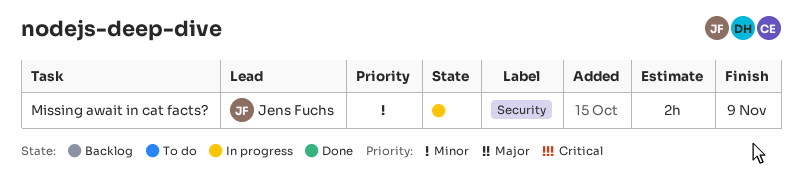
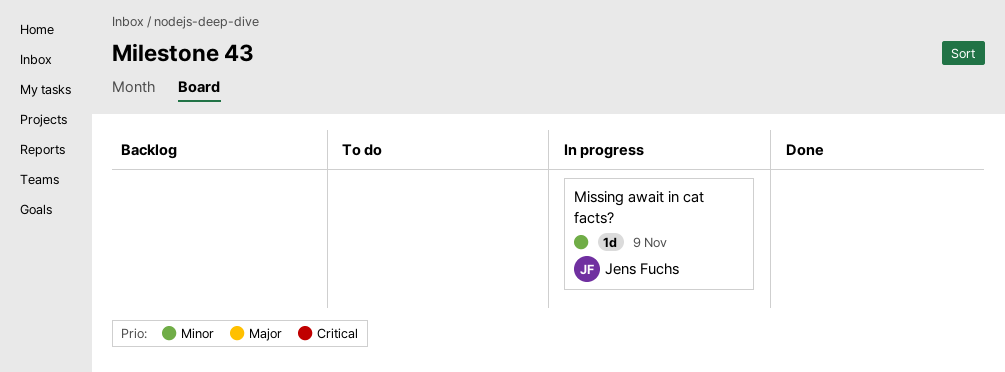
Missing await in cat facts?, estimate: 2h -> 1d

